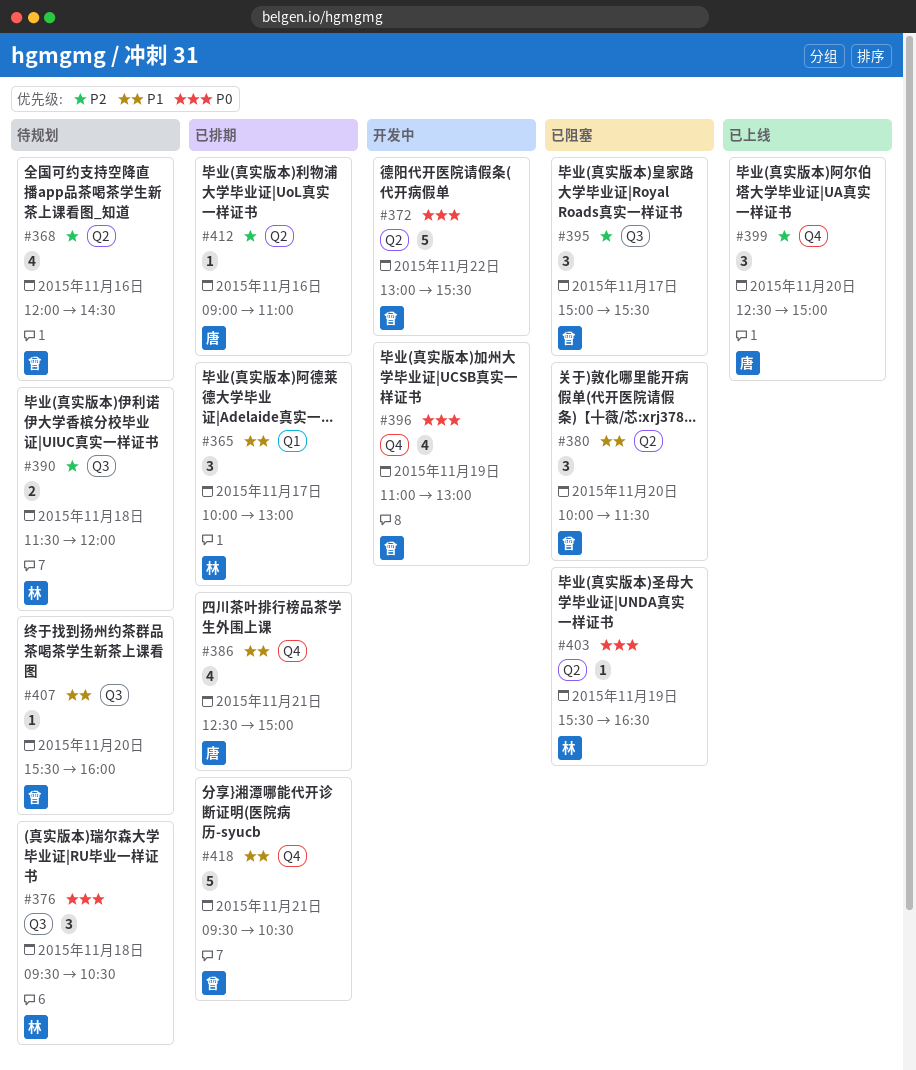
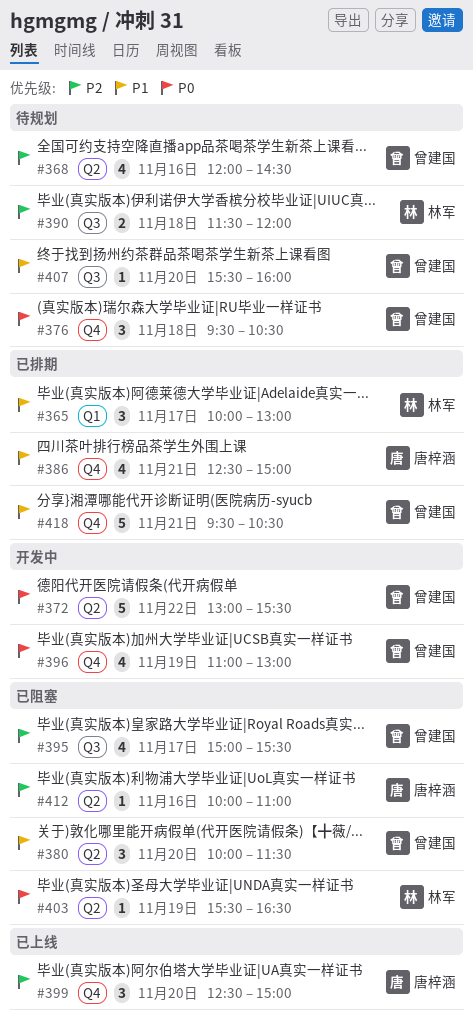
#376, owner: 林军 -> 曾建国
#376, label: Q3 -> Q4
#395, estimate: 3 -> 4
#412, status: 已排期 -> 已阻塞
#412, begins: 09:00 -> 10:00

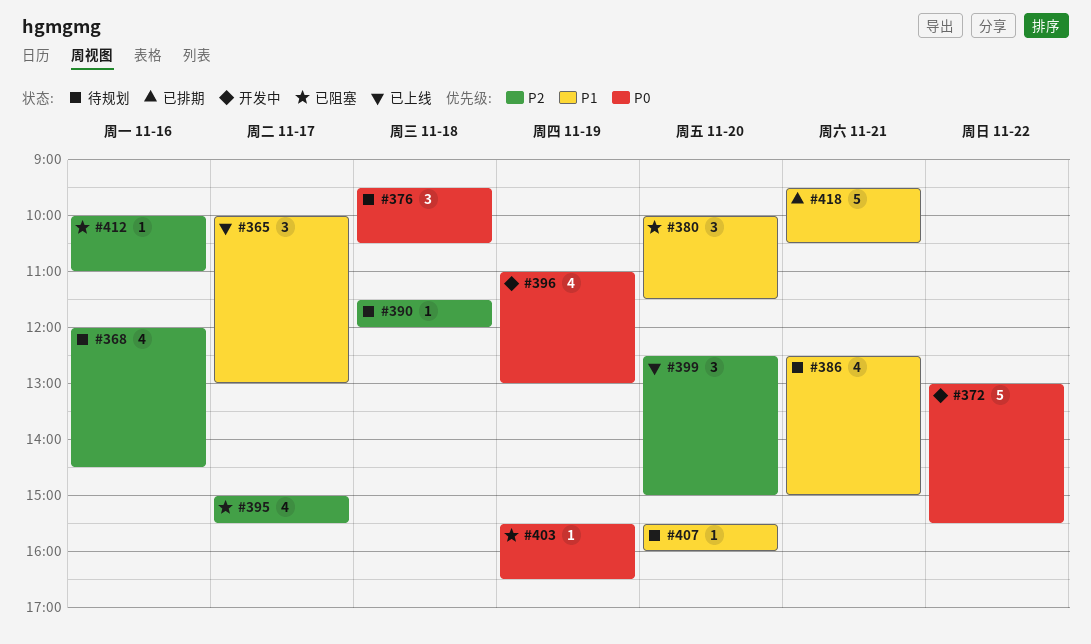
#365, status: 已排期 -> 已上线
#386, status: 已排期 -> 待规划
#390, estimate: 2 -> 1

